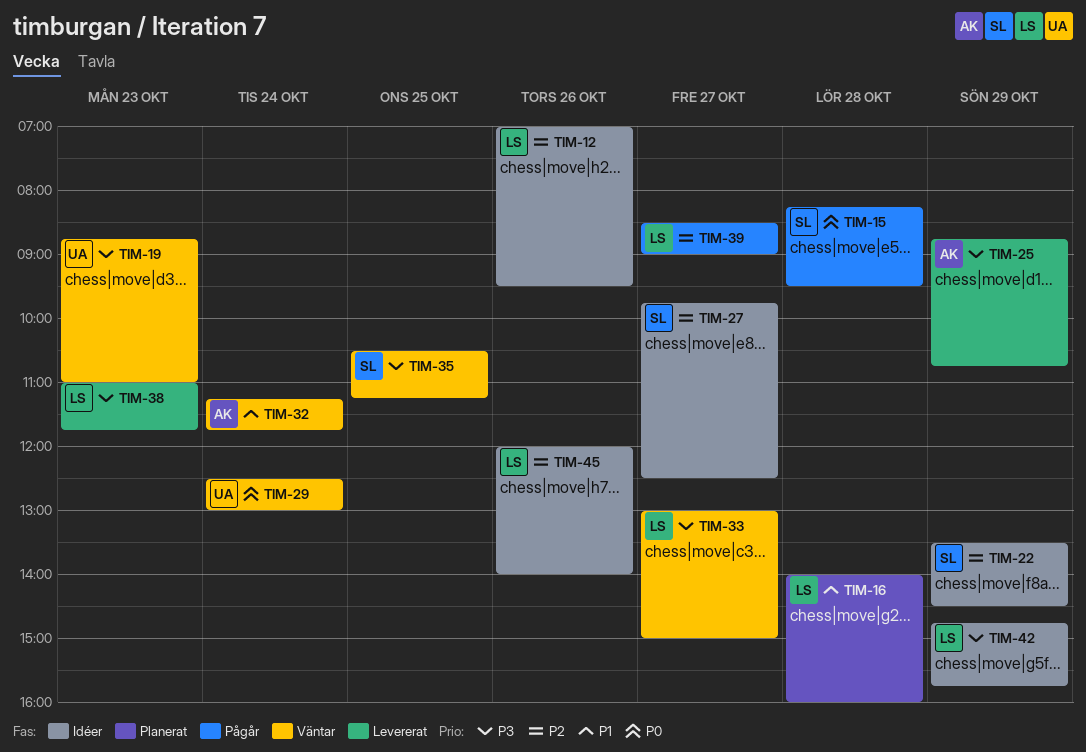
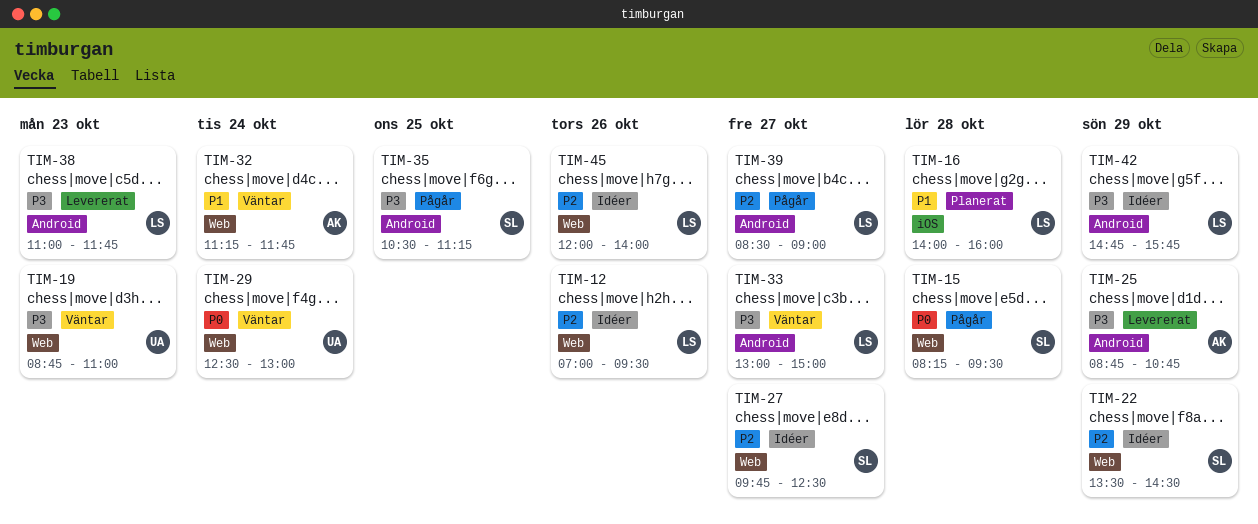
TIM-35, status: Väntar -> Pågår

